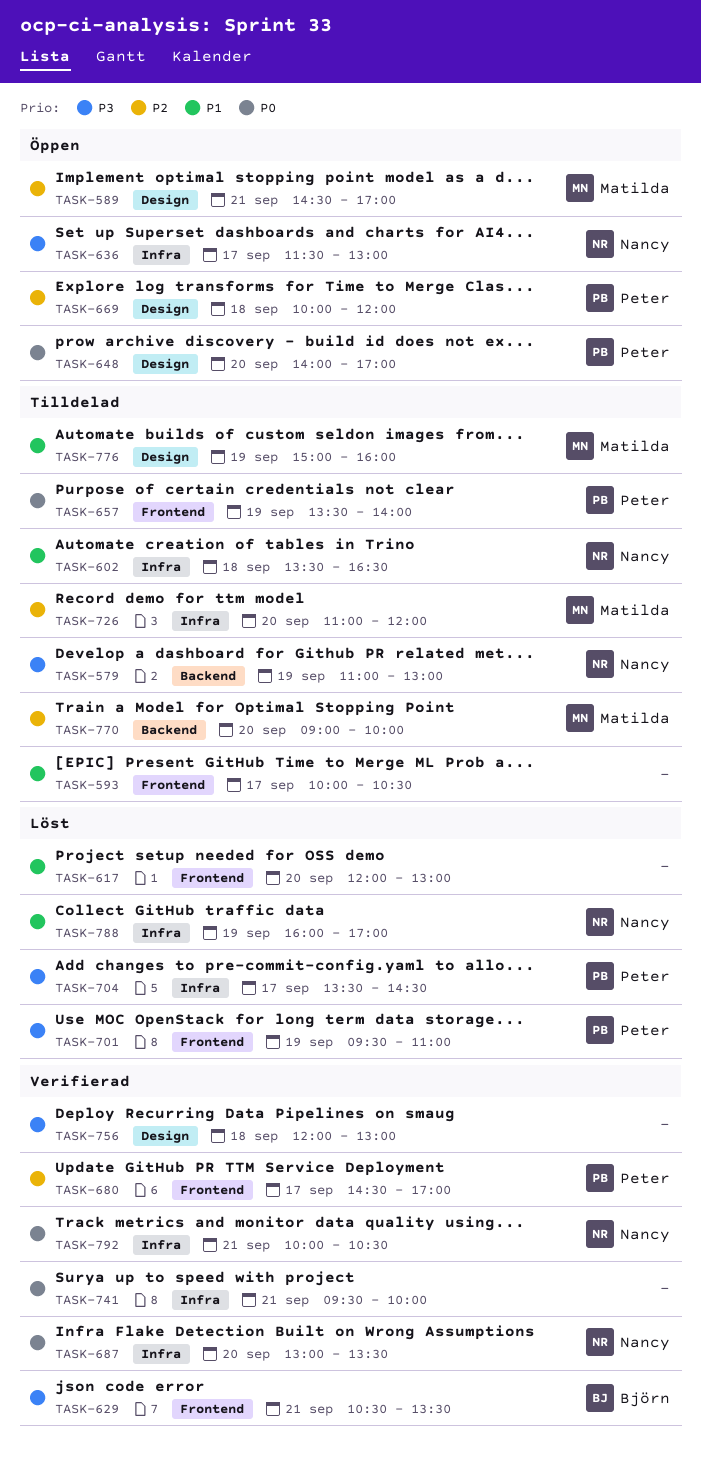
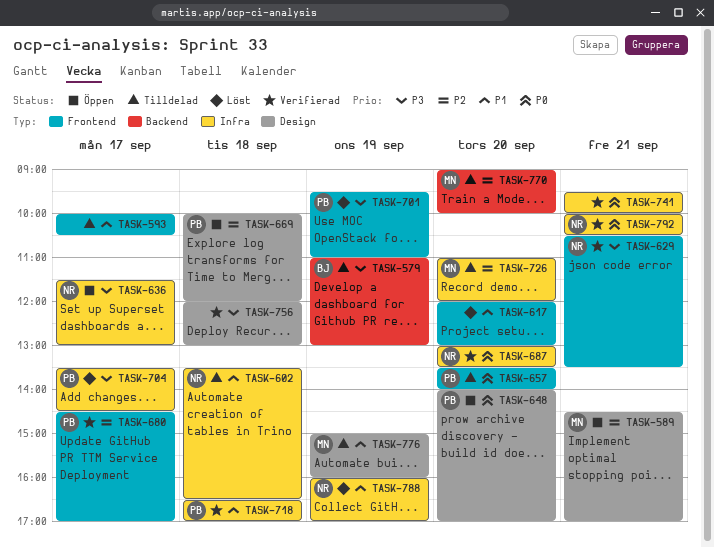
TASK-579, owner: Nancy -> Björn
TASK-629, owner: Björn -> Nancy
TASK-657, day: Sep 19 -> Sep 20
TASK-718: none -> present

